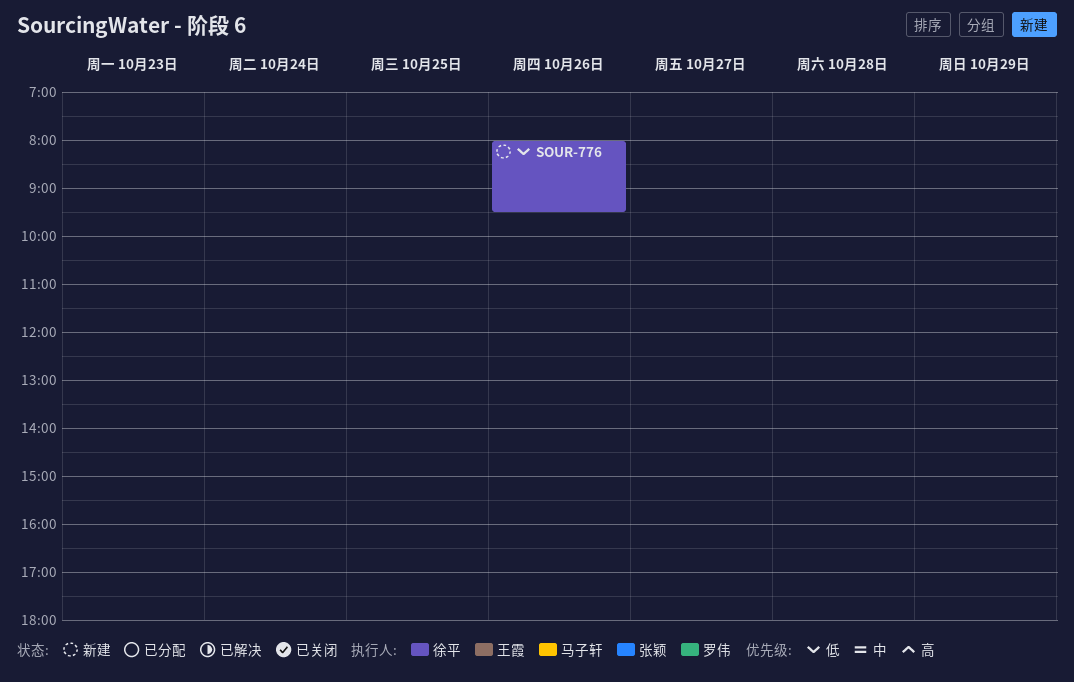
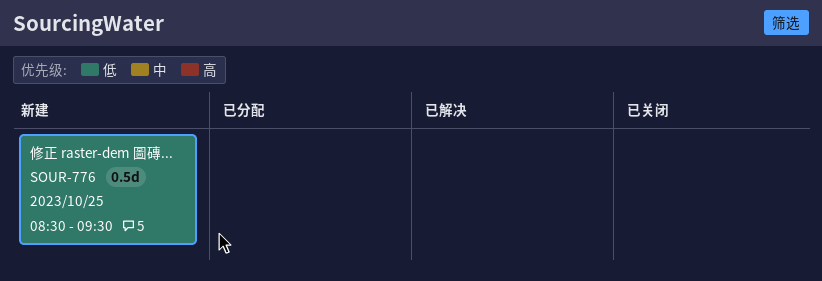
SOUR-776, day: Oct 26 -> Oct 25
SOUR-776, begins: 08:00 -> 08:30

